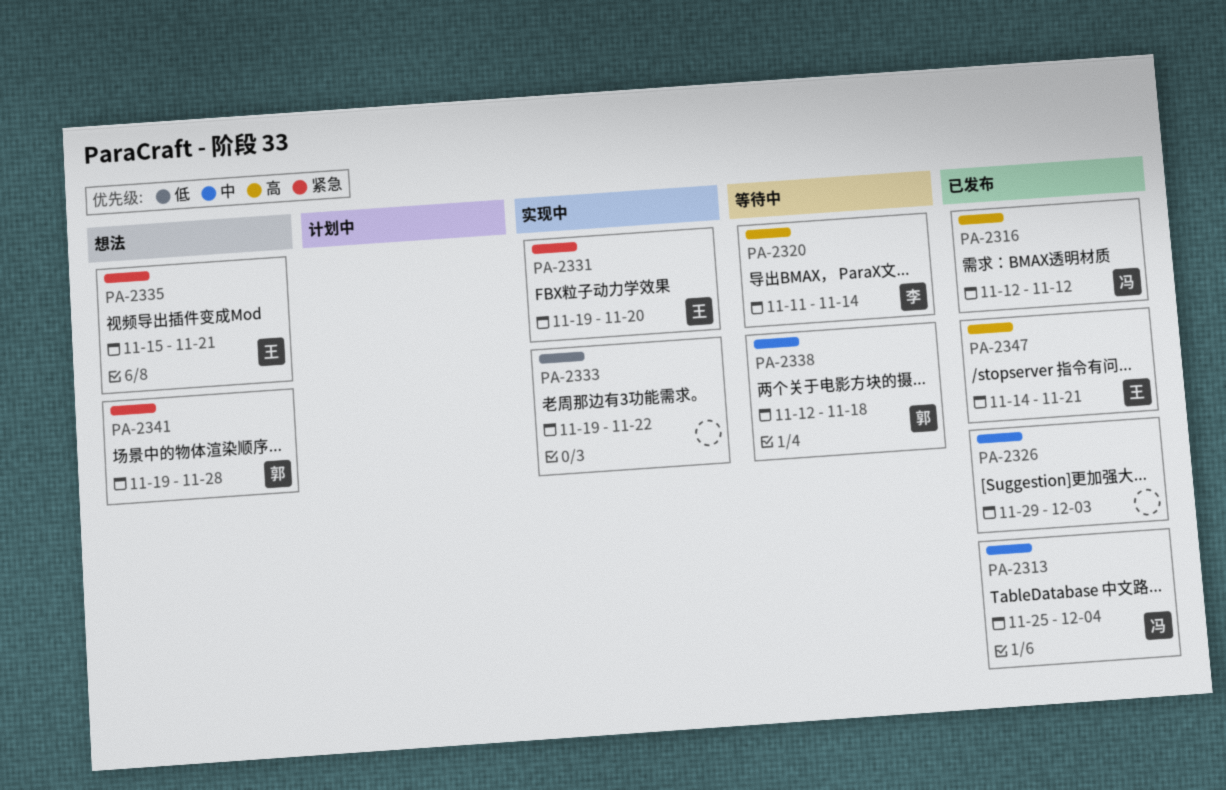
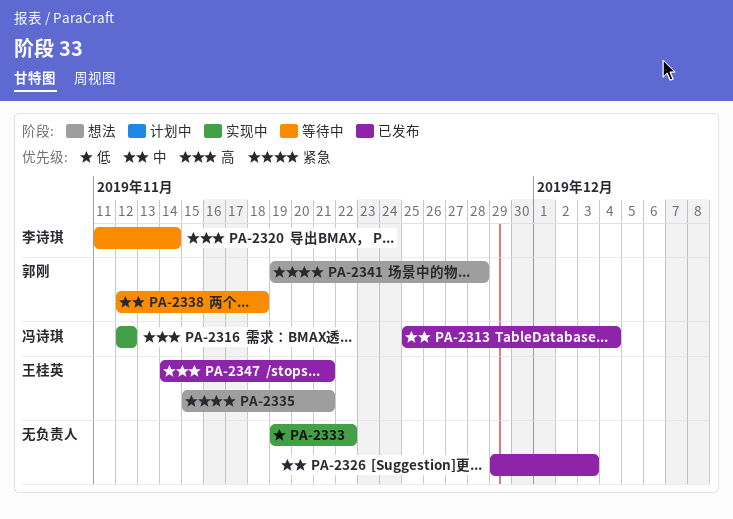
PA-2316, status: 已发布 -> 实现中
PA-2331: present -> none

